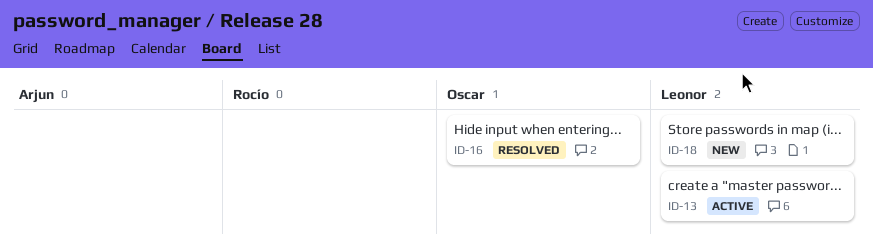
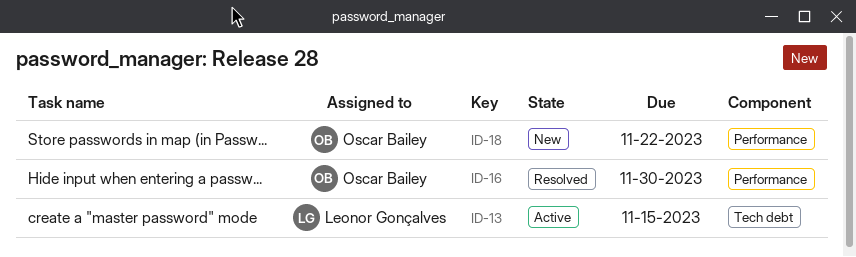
ID-18, owner: Leonor Gonçalves -> Oscar Bailey

